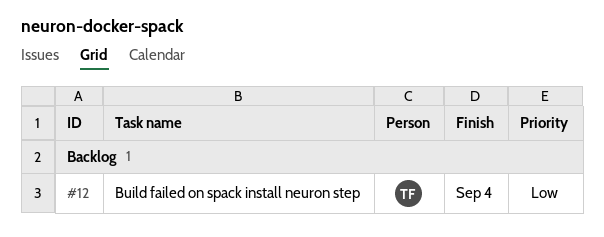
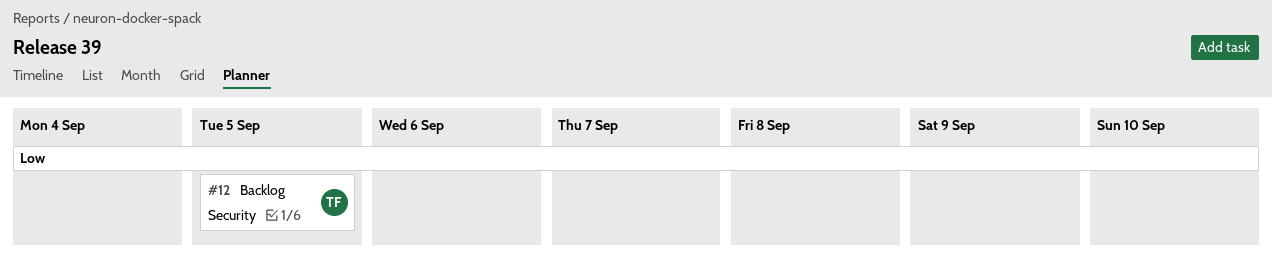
#12, due: Sep 4 -> Sep 5

